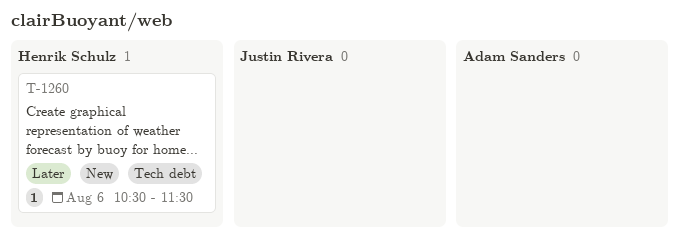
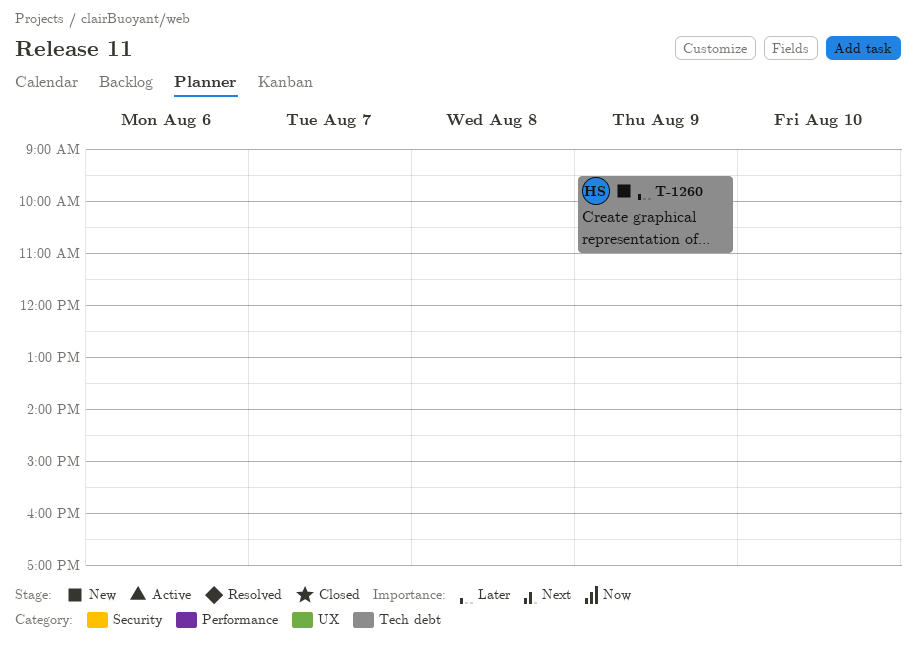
T-1260, day: Aug 6 -> Aug 9
T-1260, begins: 10:30 -> 09:30
T-1260, ends: 11:30 -> 11:00

